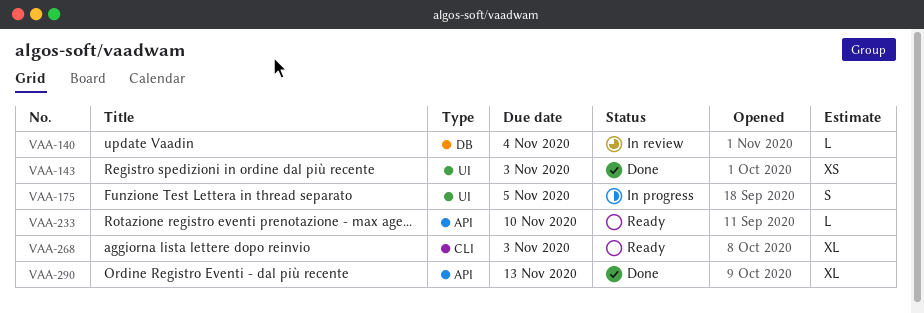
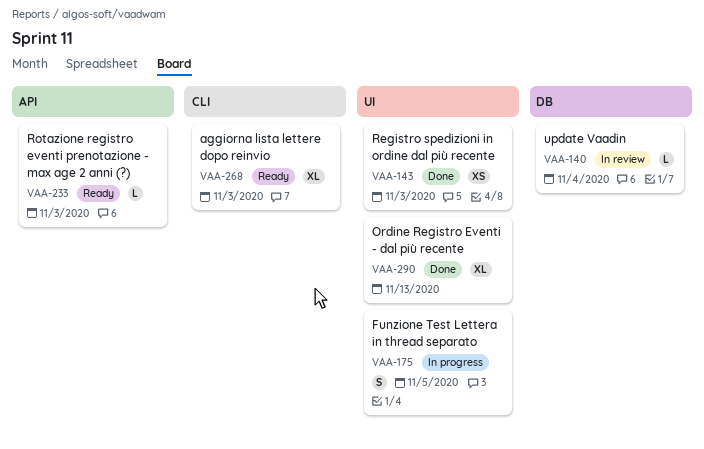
VAA-233, due: Nov 10 -> Nov 3
VAA-290, label: API -> UI

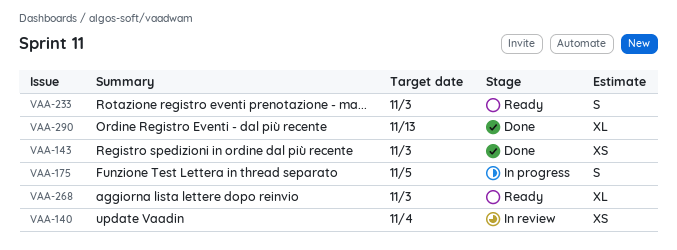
VAA-140, estimate: L -> XS
VAA-233, estimate: L -> S

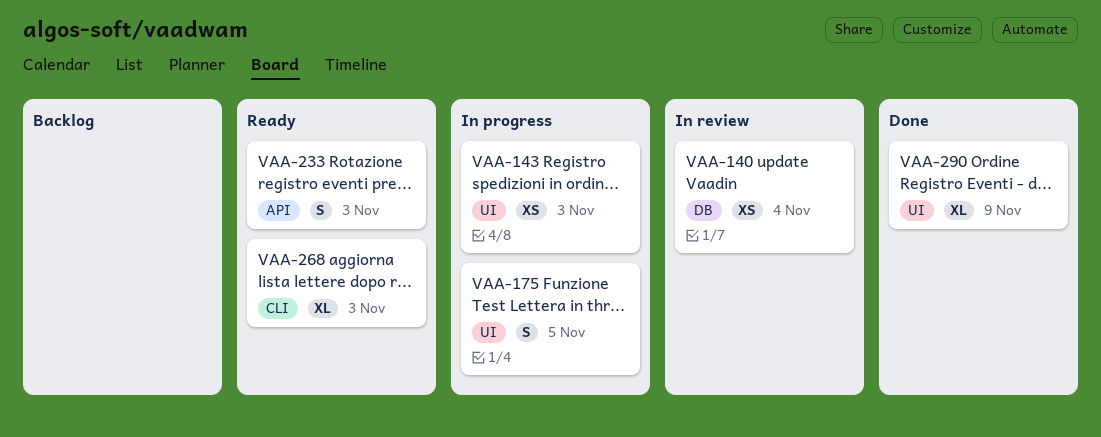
VAA-143, status: Done -> In progress
VAA-290, due: Nov 13 -> Nov 9

